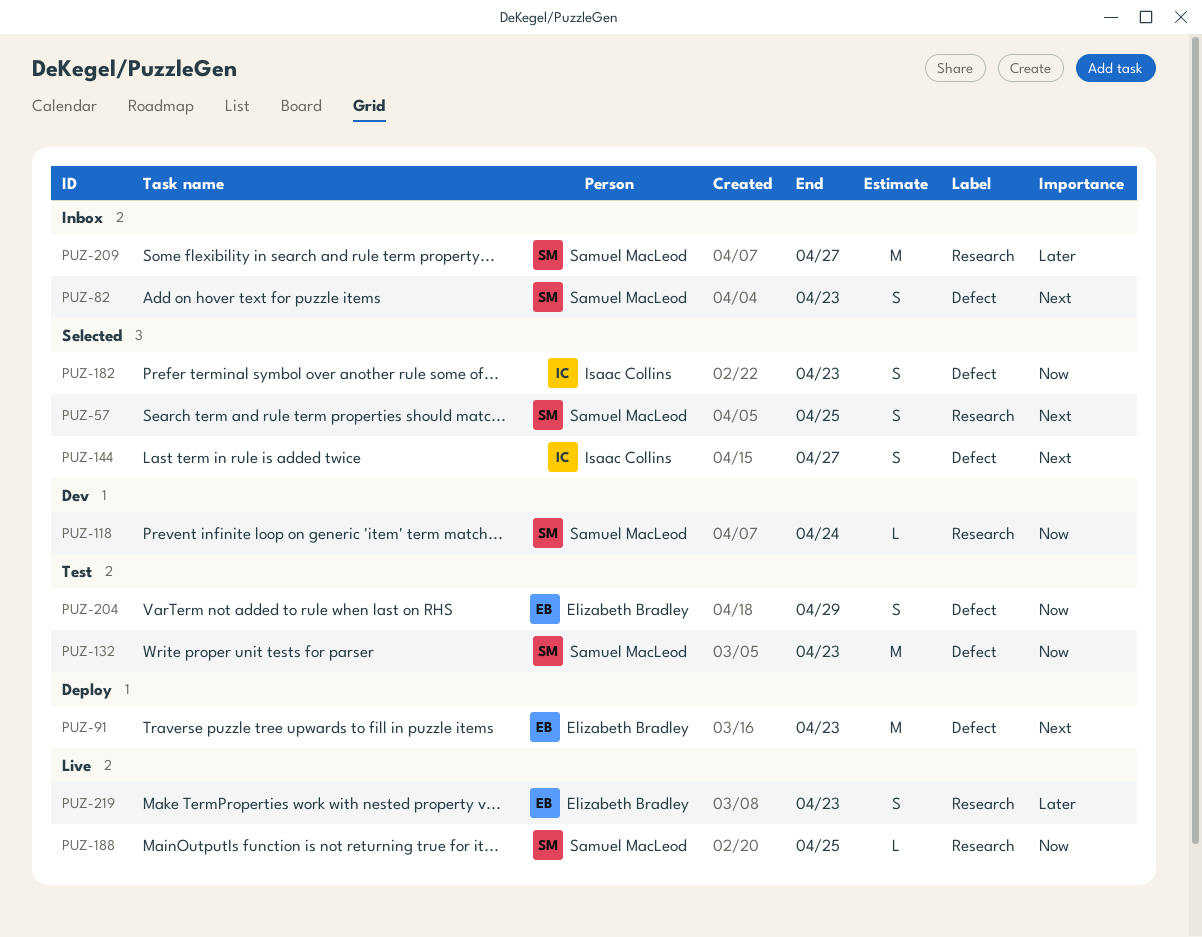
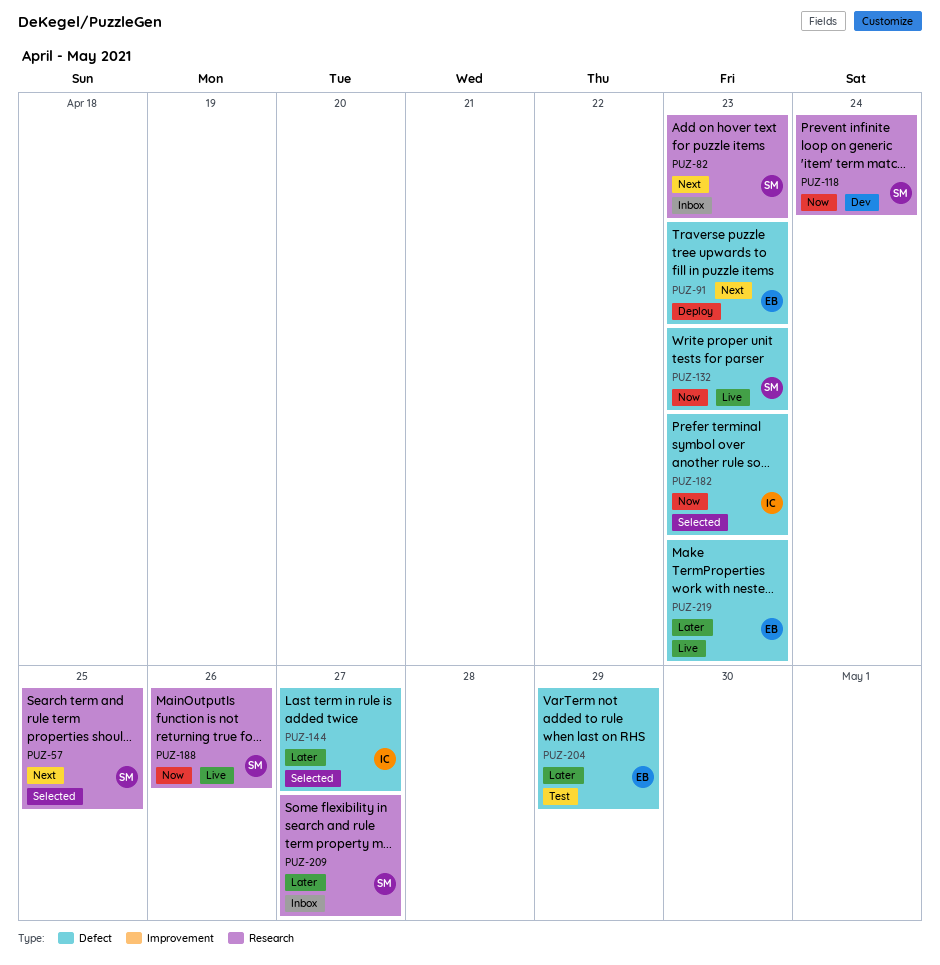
PUZ-82, label: Defect -> Research
PUZ-132, status: Test -> Live
PUZ-144, priority: Next -> Later
PUZ-188, due: Apr 25 -> Apr 26
PUZ-204, priority: Now -> Later
PUZ-219, label: Research -> Defect

